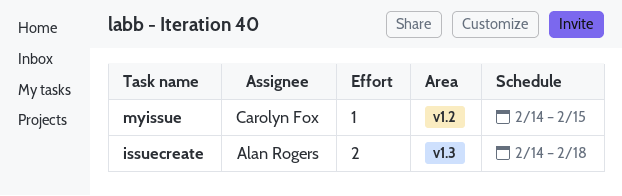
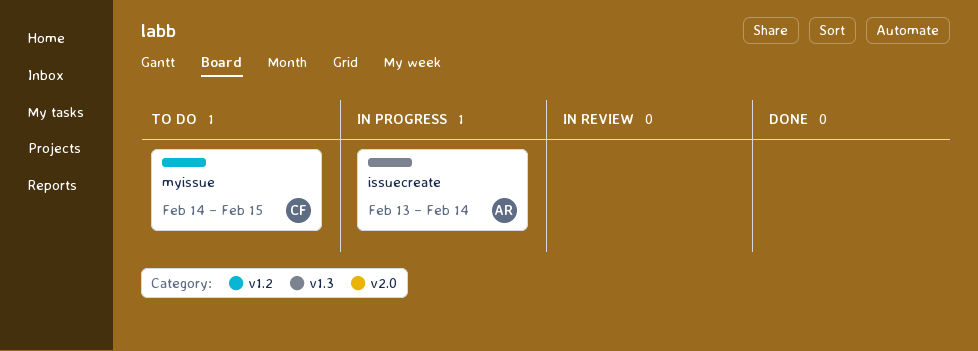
issuecreate, start: Feb 14 -> Feb 13
issuecreate, due: Feb 18 -> Feb 14

